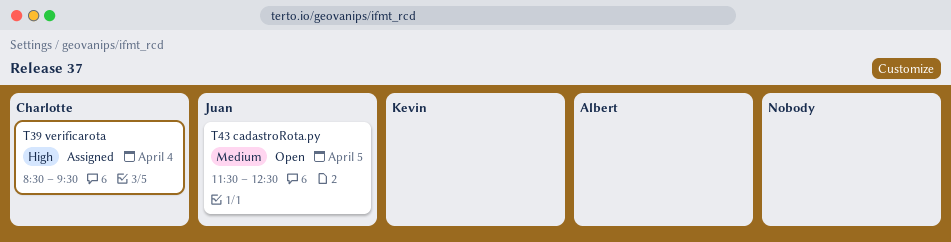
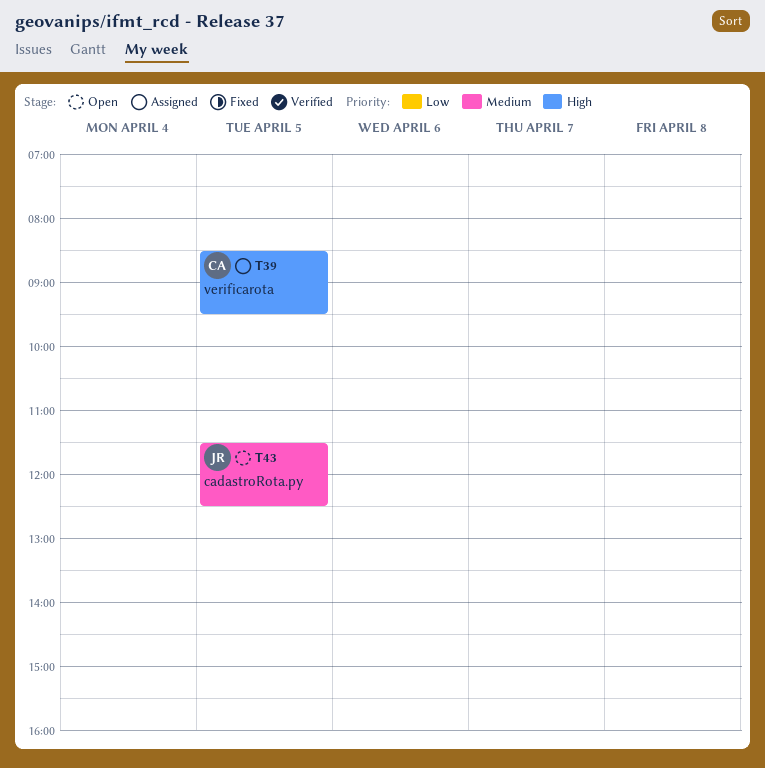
T39, day: Apr 4 -> Apr 5

